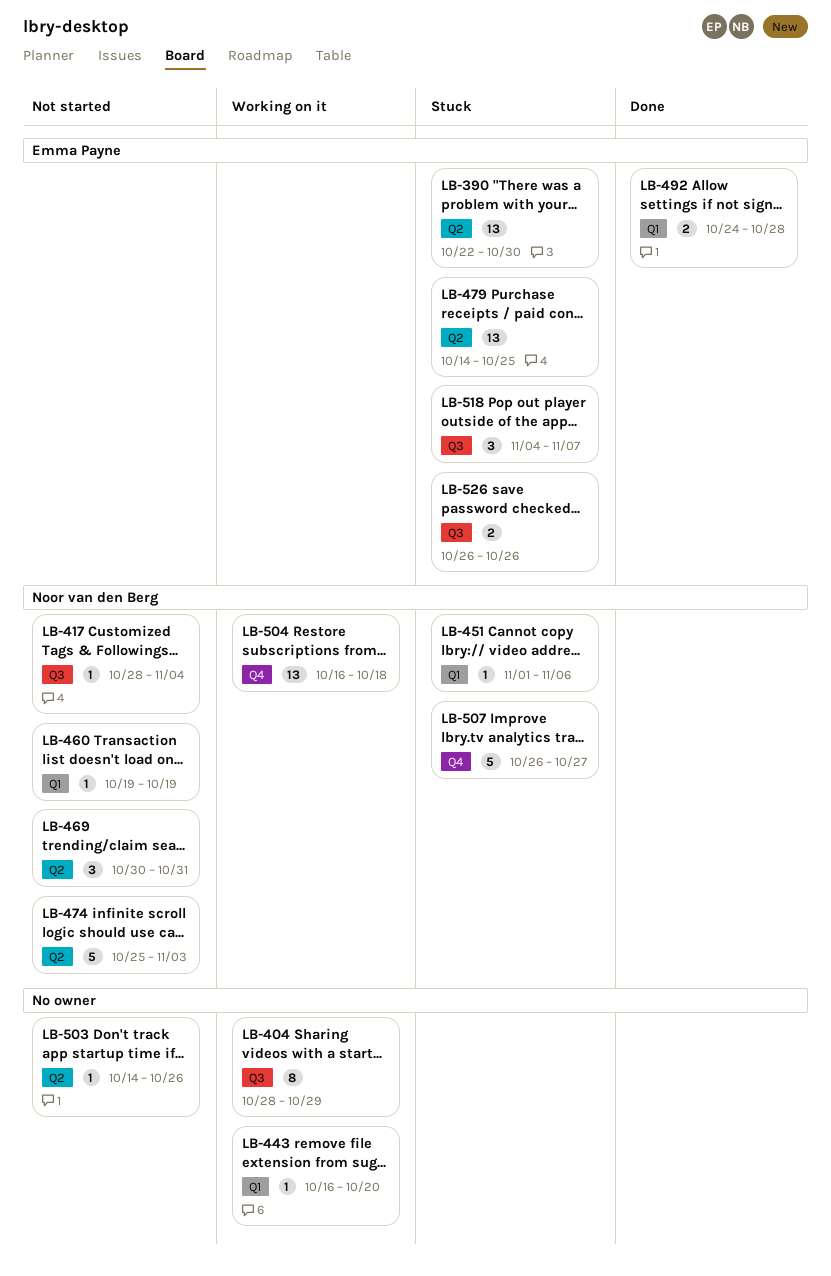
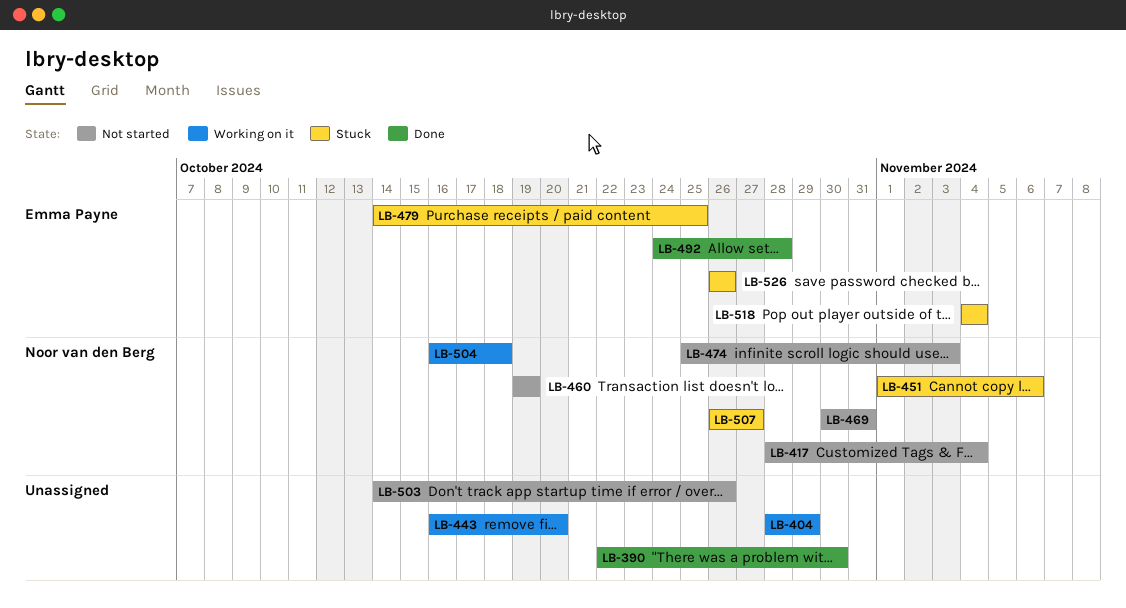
LB-390, status: Stuck -> Done
LB-390, owner: Emma Payne -> none
LB-518, due: Nov 7 -> Nov 4

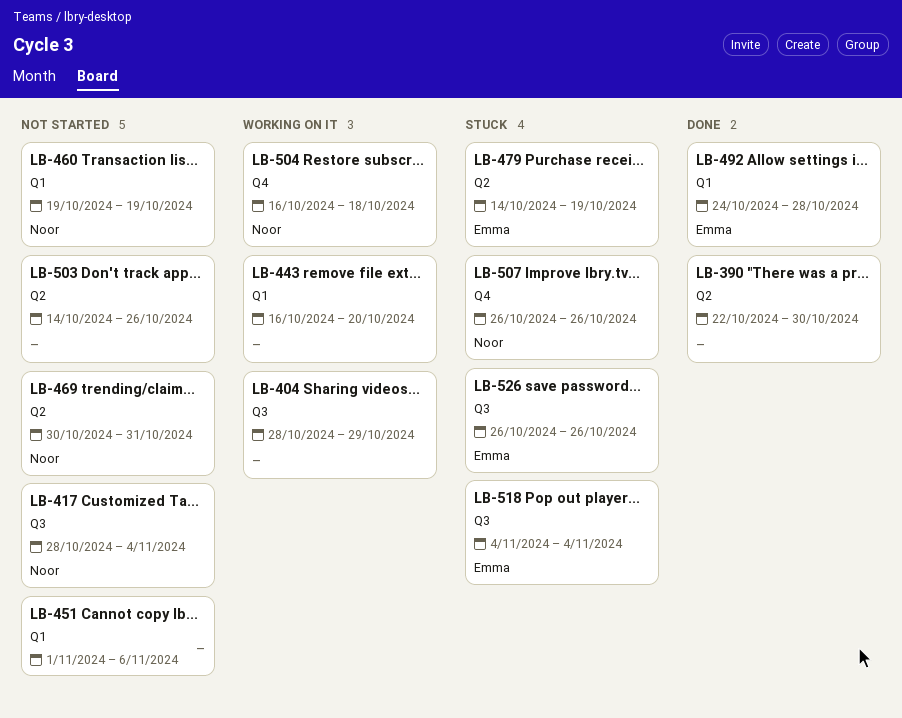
LB-451, status: Stuck -> Not started
LB-451, owner: Noor van den Berg -> none
LB-474: present -> none
LB-479, due: Oct 25 -> Oct 19
LB-507, due: Oct 27 -> Oct 26

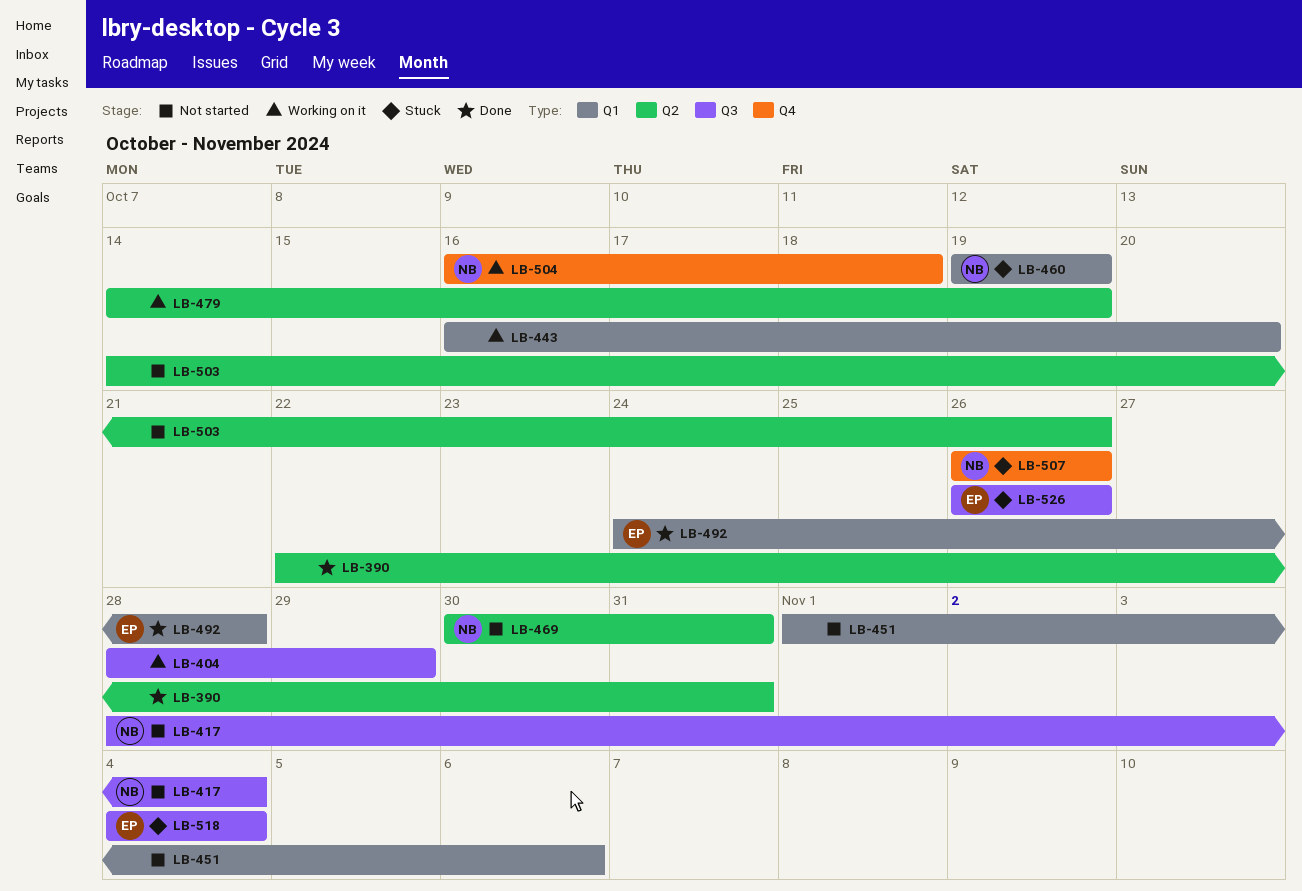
LB-390, due: Oct 30 -> Oct 31
LB-460, status: Not started -> Stuck
LB-479, status: Stuck -> Working on it
LB-479, owner: Emma -> none

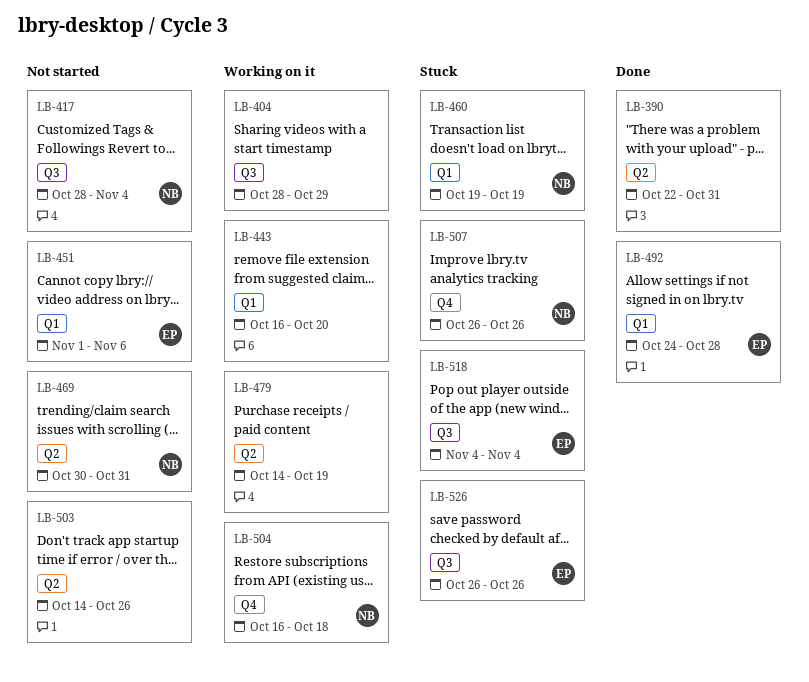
LB-451, owner: none -> EP

